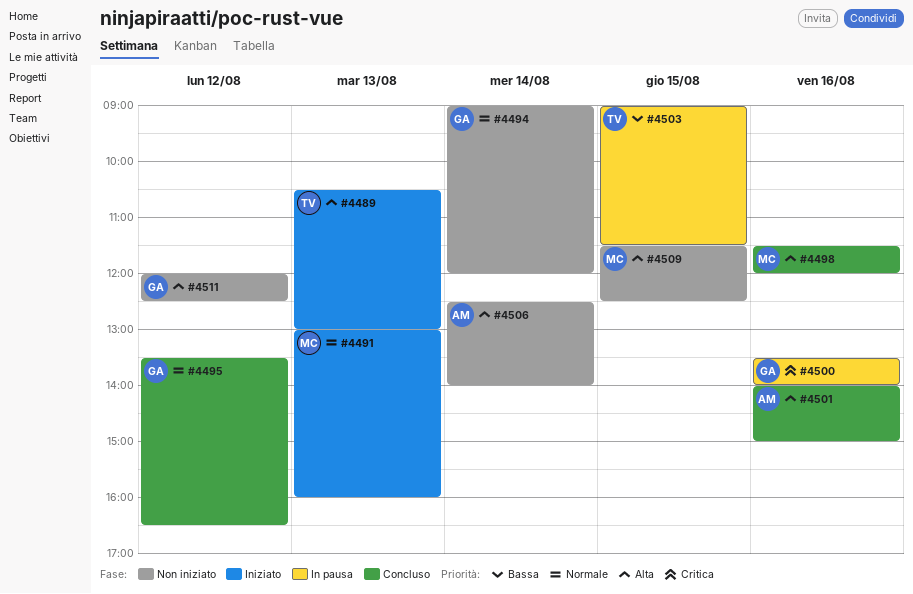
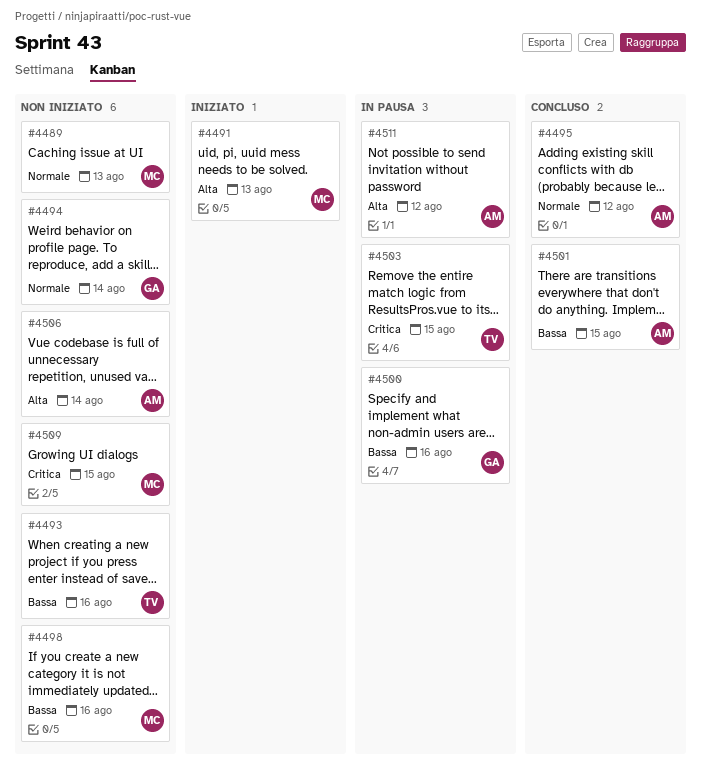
#4489, status: Iniziato -> Non iniziato
#4489, owner: TV -> MC
#4489, priority: Alta -> Normale
#4491, priority: Normale -> Alta
#4493: none -> present
#4495, owner: GA -> AM
#4498, status: Concluso -> Non iniziato
#4498, priority: Alta -> Bassa
#4500, priority: Critica -> Bassa
#4501, priority: Alta -> Bassa
#4501, day: Aug 16 -> Aug 15
#4503, priority: Bassa -> Critica
#4509, priority: Alta -> Critica
#4511, status: Non iniziato -> In pausa
#4511, owner: GA -> AM

